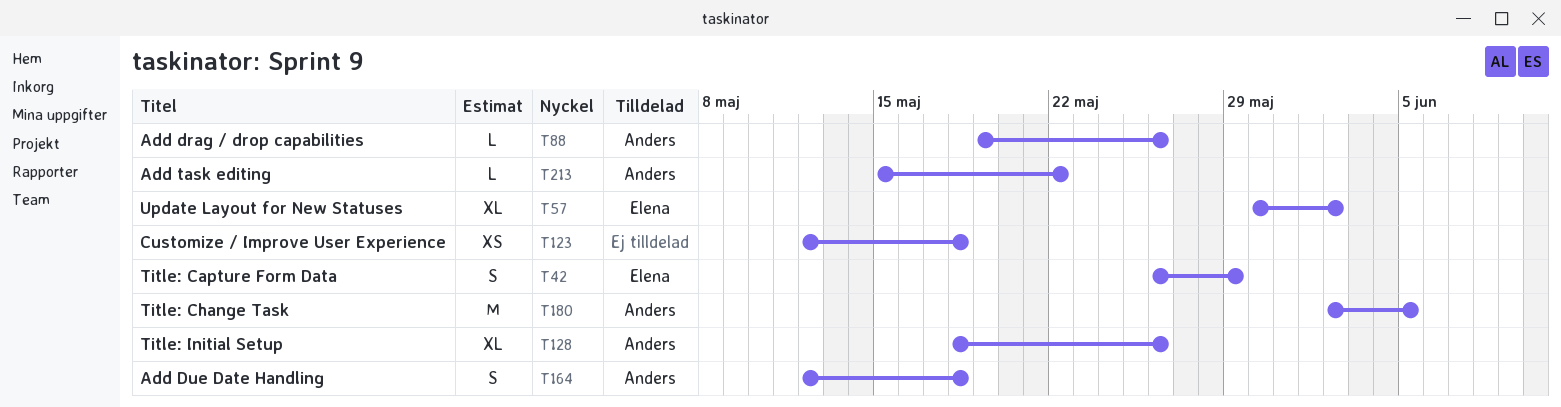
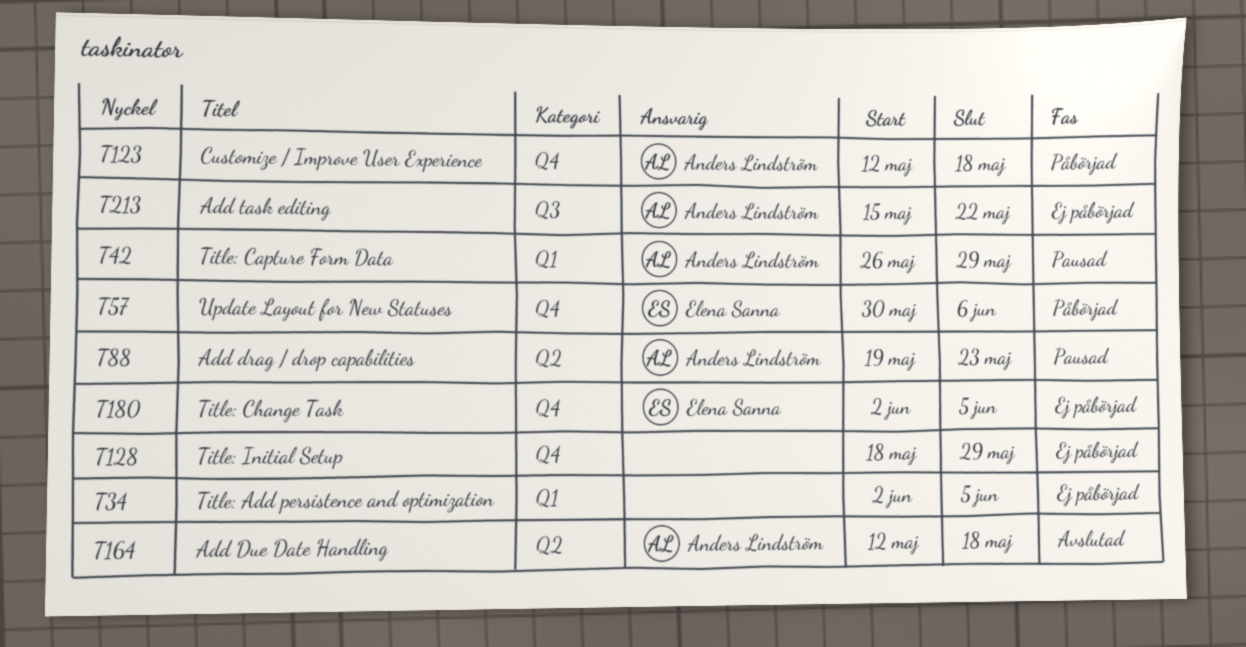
T34: none -> present
T42, owner: Elena Sanna -> Anders Lindström
T57, due: Jun 2 -> Jun 6
T88, due: May 26 -> May 23
T123, owner: none -> Anders Lindström
T128, owner: Anders Lindström -> none
T128, due: May 26 -> May 29
T180, owner: Anders Lindström -> Elena Sanna

